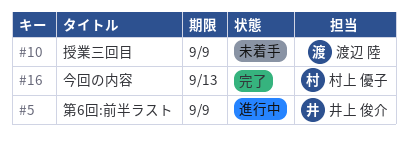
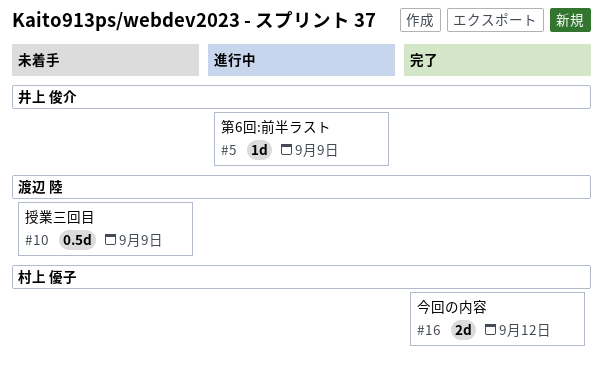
#16, due: Sep 13 -> Sep 12

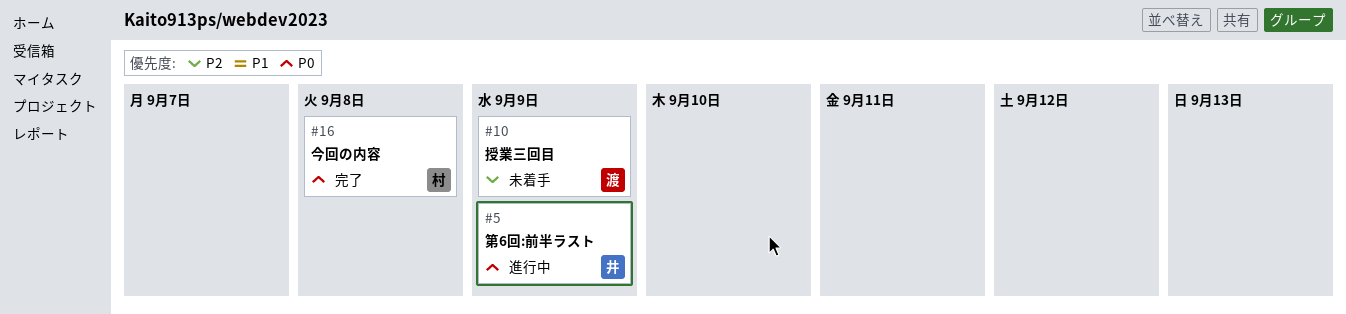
#16, due: Sep 12 -> Sep 8

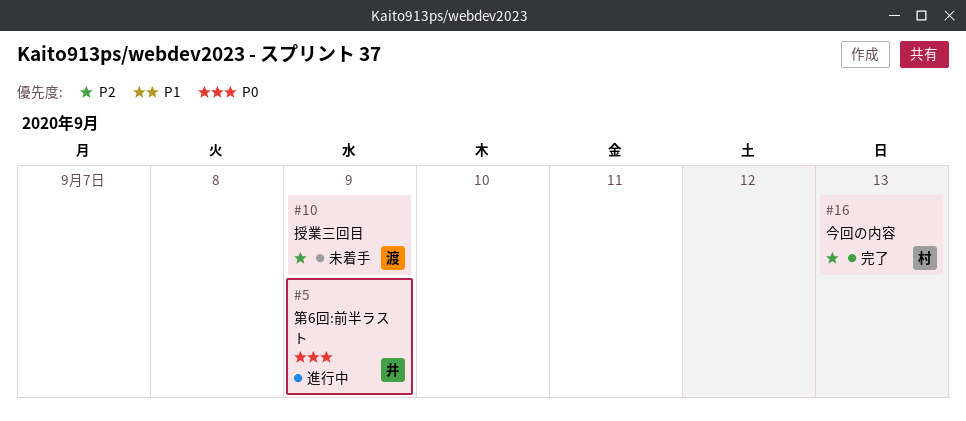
#16, priority: P0 -> P2
#16, due: Sep 8 -> Sep 13

